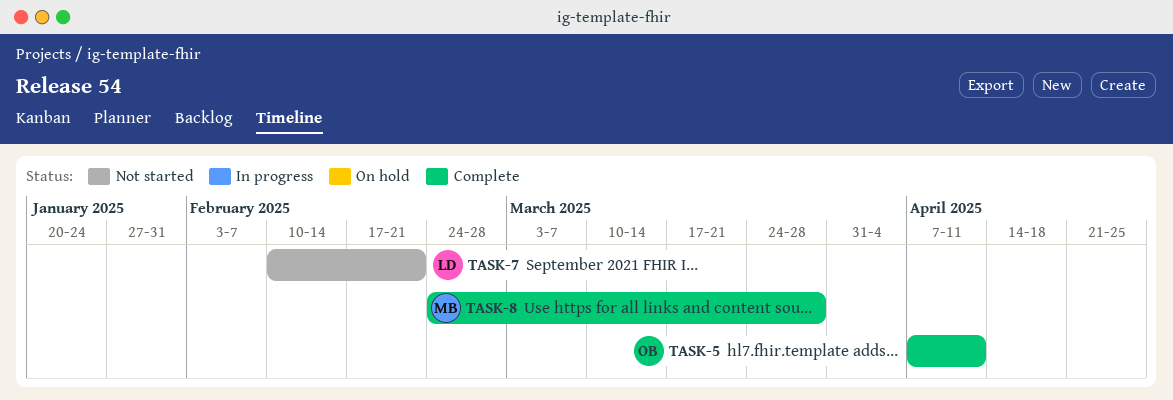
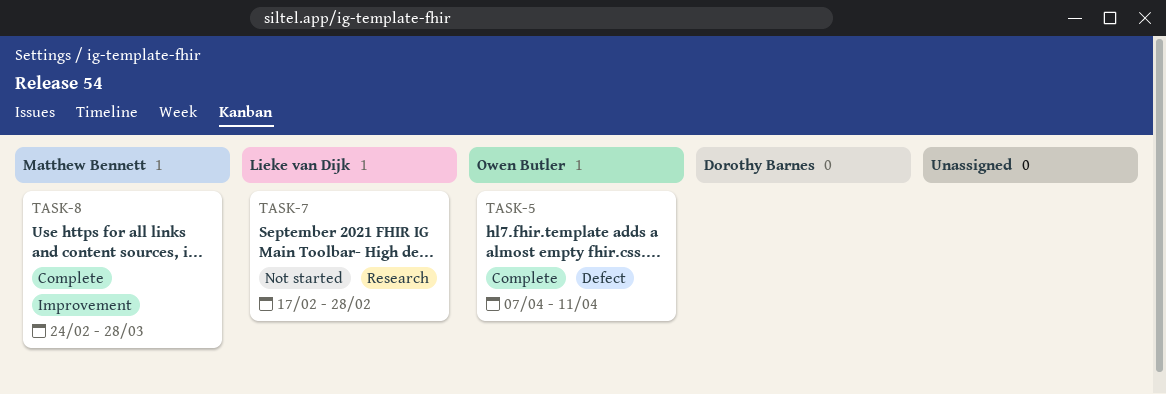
TASK-7, start: Feb 10 -> Feb 17
TASK-7, due: Feb 21 -> Feb 28

